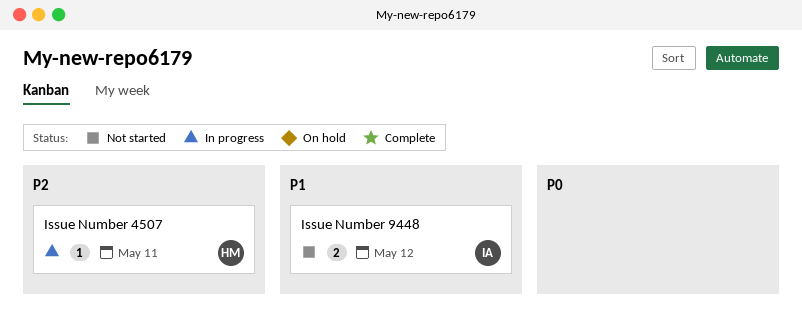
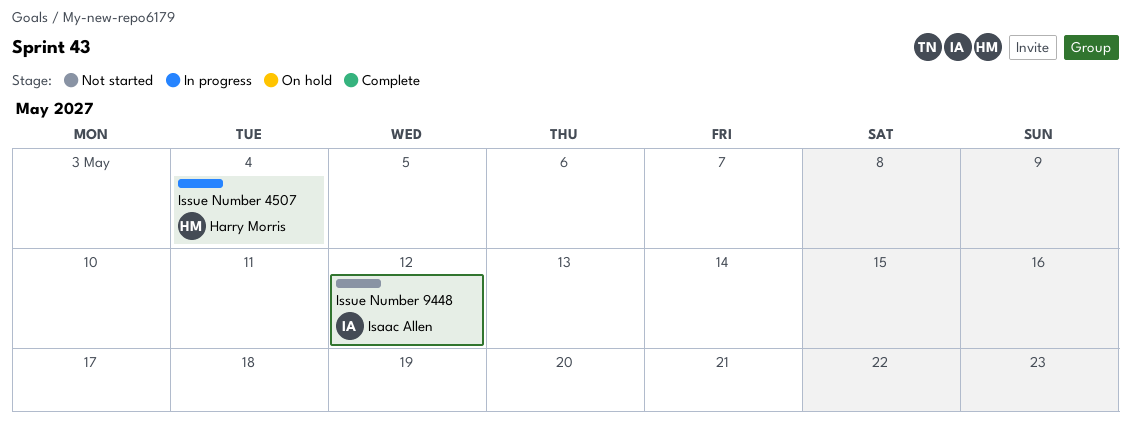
Issue Number 4507, due: May 11 -> May 4

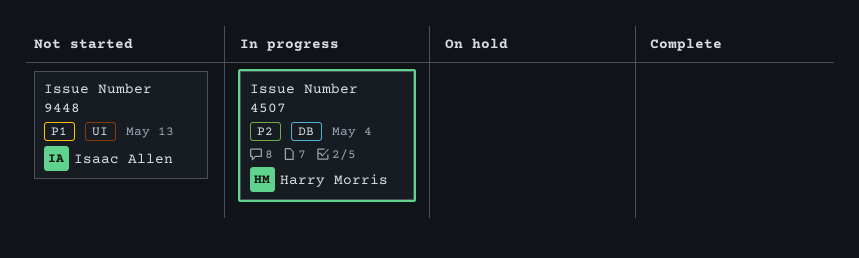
Issue Number 9448, due: May 12 -> May 13

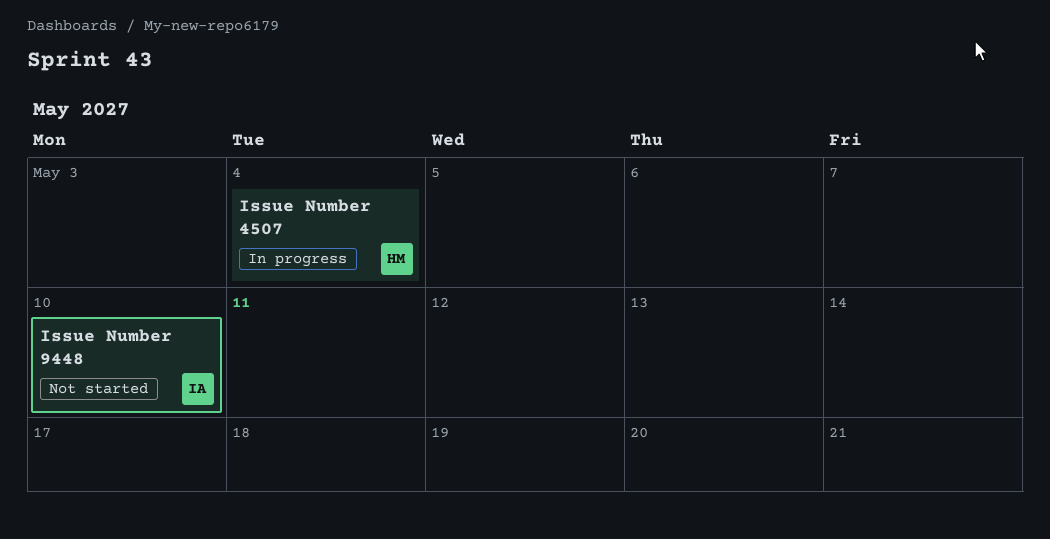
Issue Number 9448, due: May 13 -> May 10

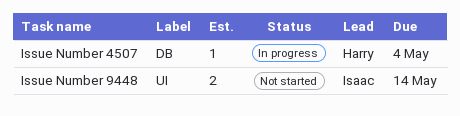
Issue Number 9448, due: May 10 -> May 14

